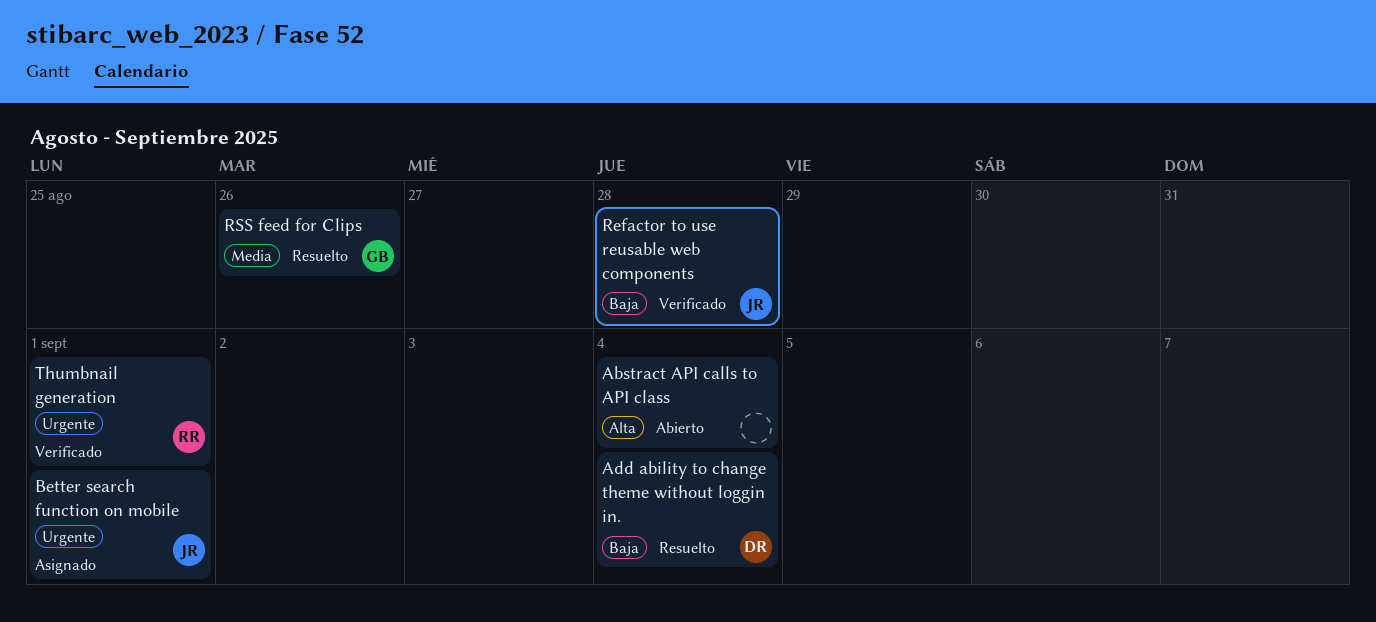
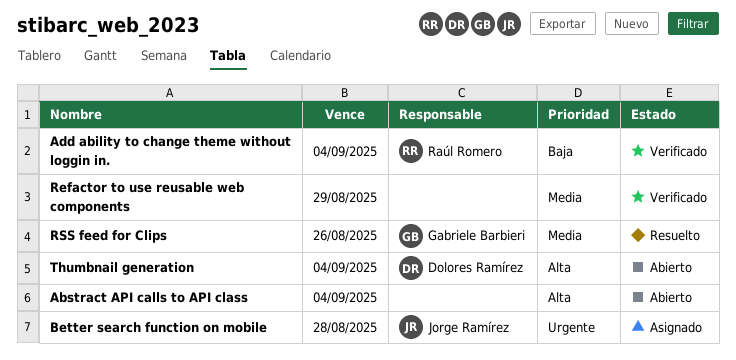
Add ability to change theme without loggin in., status: Resuelto -> Verificado
Add ability to change theme without loggin in., owner: Dolores Ramírez -> Raúl Romero
Better search function on mobile, due: Sep 1 -> Aug 28
Refactor to use reusable web components, owner: Jorge Ramírez -> none
Refactor to use reusable web components, priority: Baja -> Media
Refactor to use reusable web components, due: Aug 28 -> Aug 29
Thumbnail generation, status: Verificado -> Abierto
Thumbnail generation, owner: Raúl Romero -> Dolores Ramírez
Thumbnail generation, priority: Urgente -> Alta
Thumbnail generation, due: Sep 1 -> Sep 4

